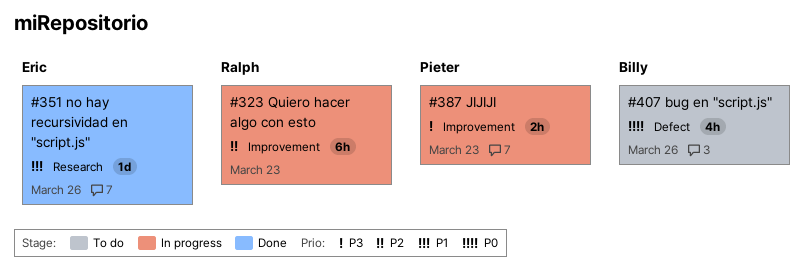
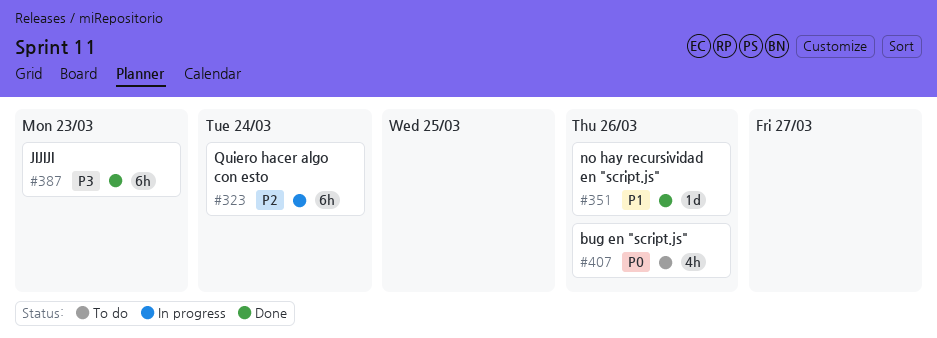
#323, due: Mar 23 -> Mar 24
#387, status: In progress -> Done
#387, estimate: 2h -> 6h

